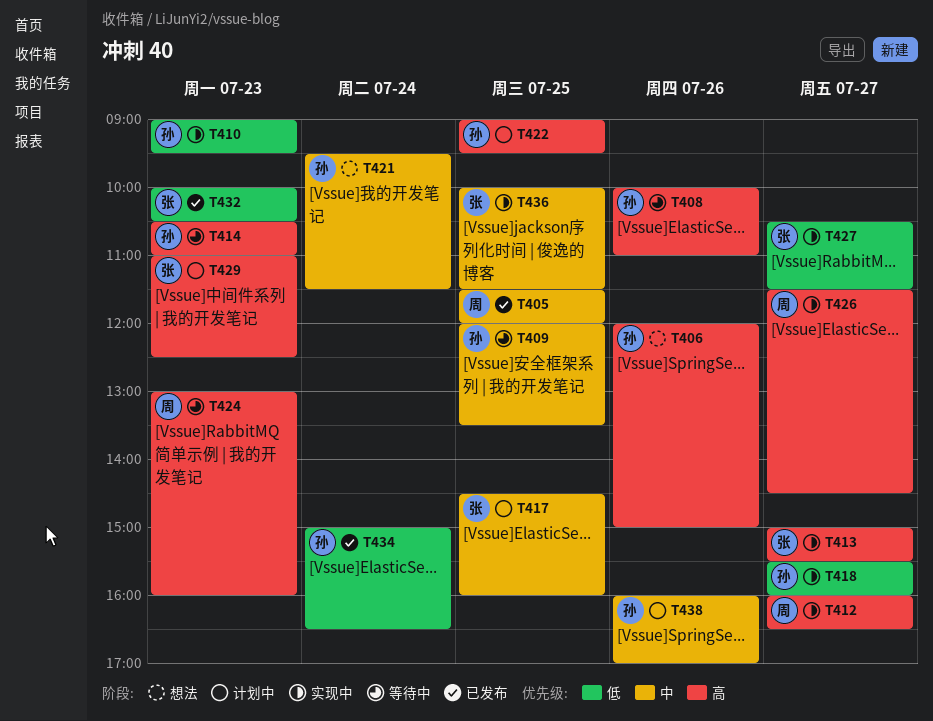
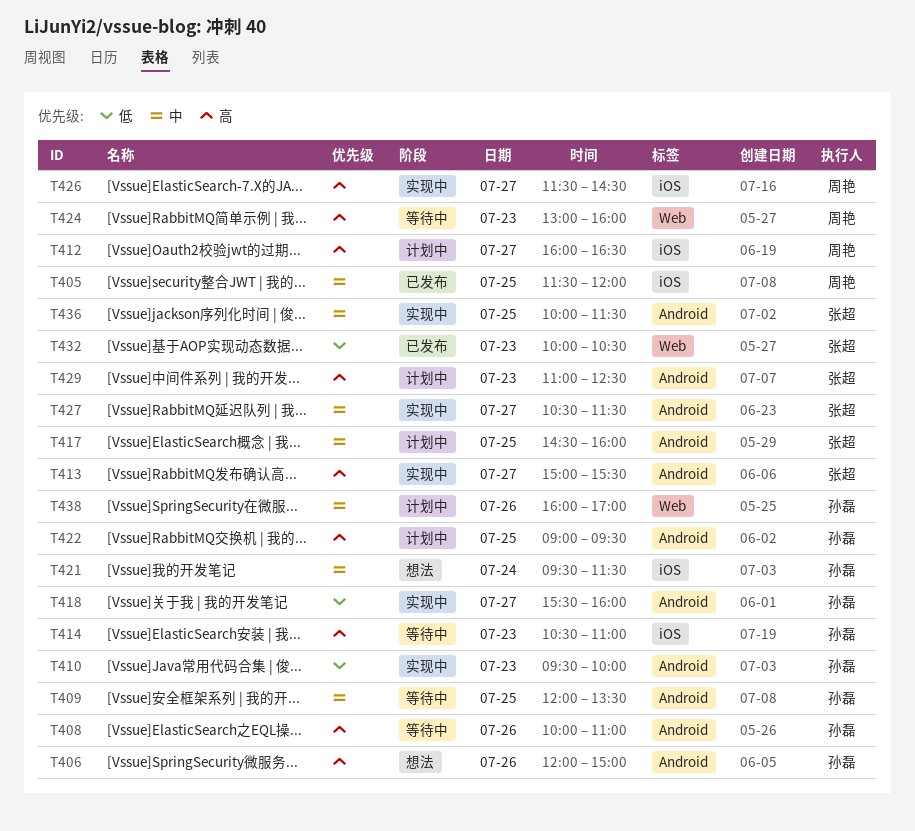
T410, begins: 09:00 -> 09:30
T410, ends: 09:30 -> 10:00
T412, status: 实现中 -> 计划中
T427, priority: 低 -> 中
T434: present -> none

